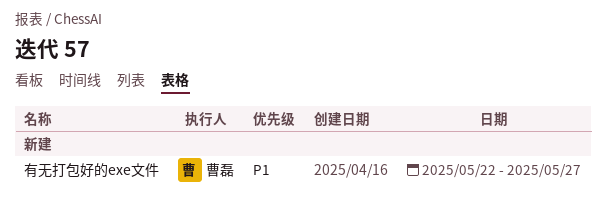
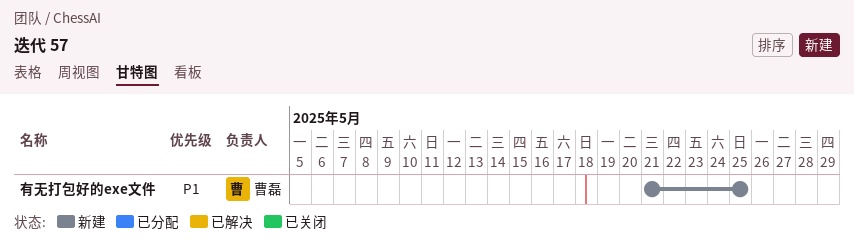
有无打包好的exe文件, start: May 22 -> May 21
有无打包好的exe文件, due: May 27 -> May 25

